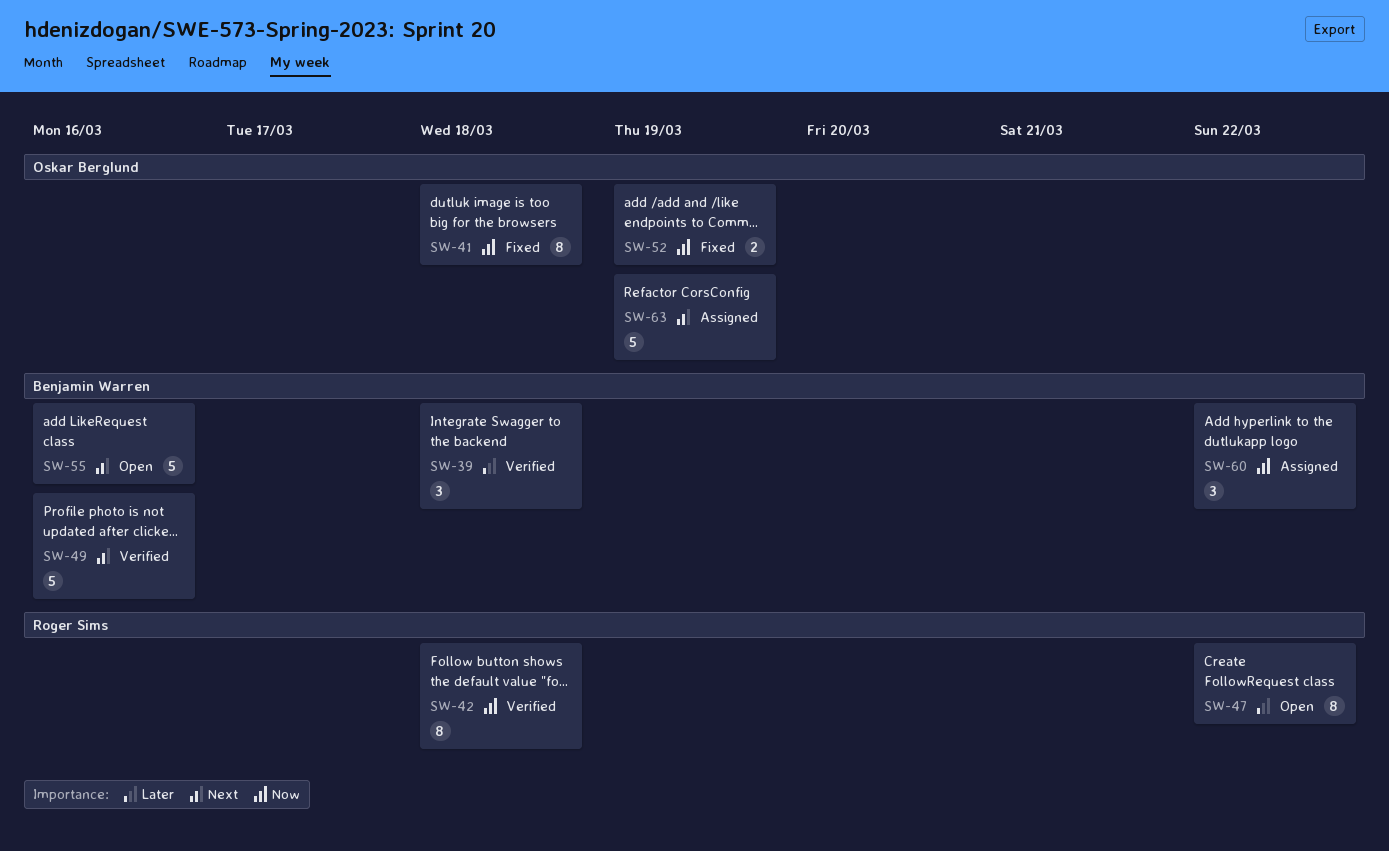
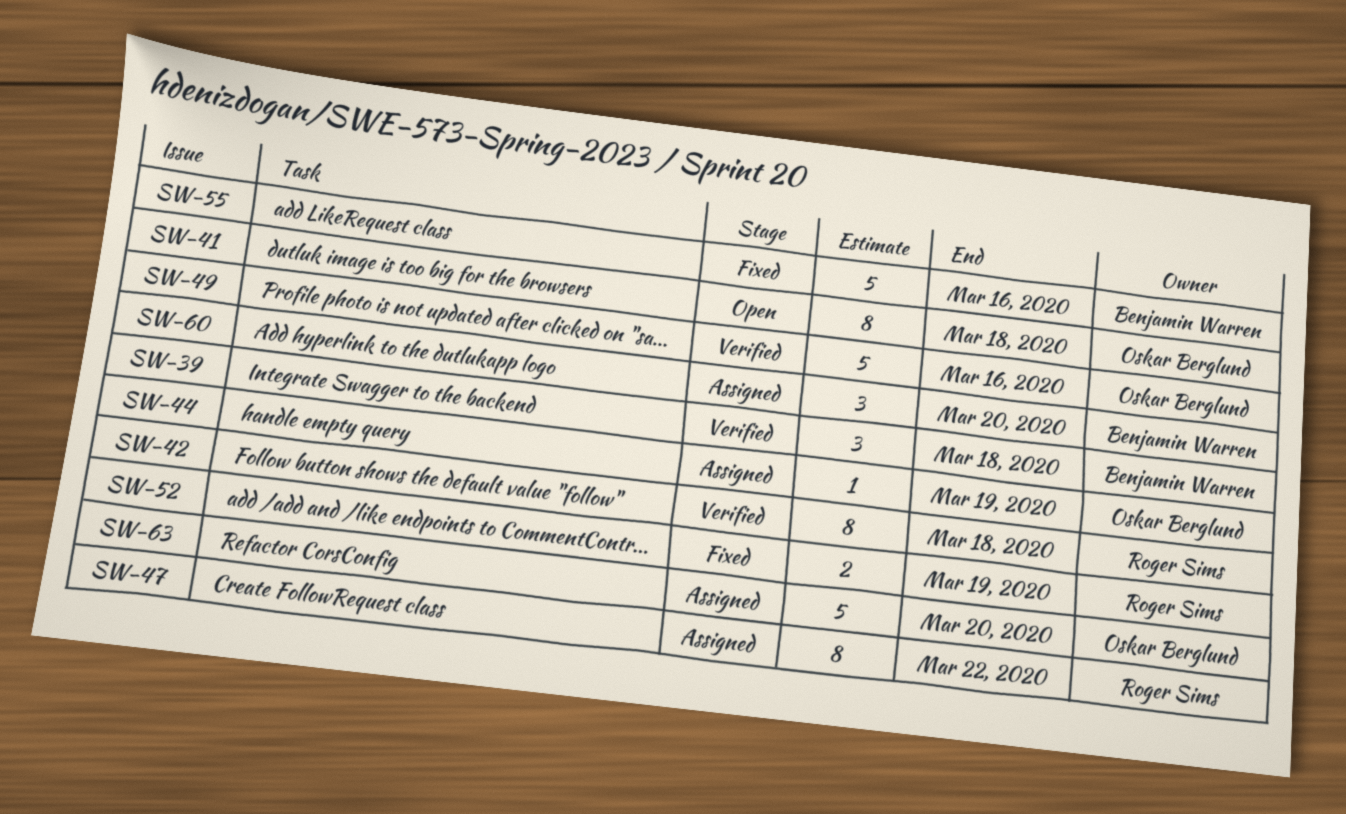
SW-41, status: Fixed -> Open
SW-44: none -> present
SW-47, status: Open -> Assigned
SW-49, owner: Benjamin Warren -> Oskar Berglund
SW-52, owner: Oskar Berglund -> Roger Sims
SW-55, status: Open -> Fixed
SW-60, due: Mar 22 -> Mar 20
SW-63, due: Mar 19 -> Mar 20

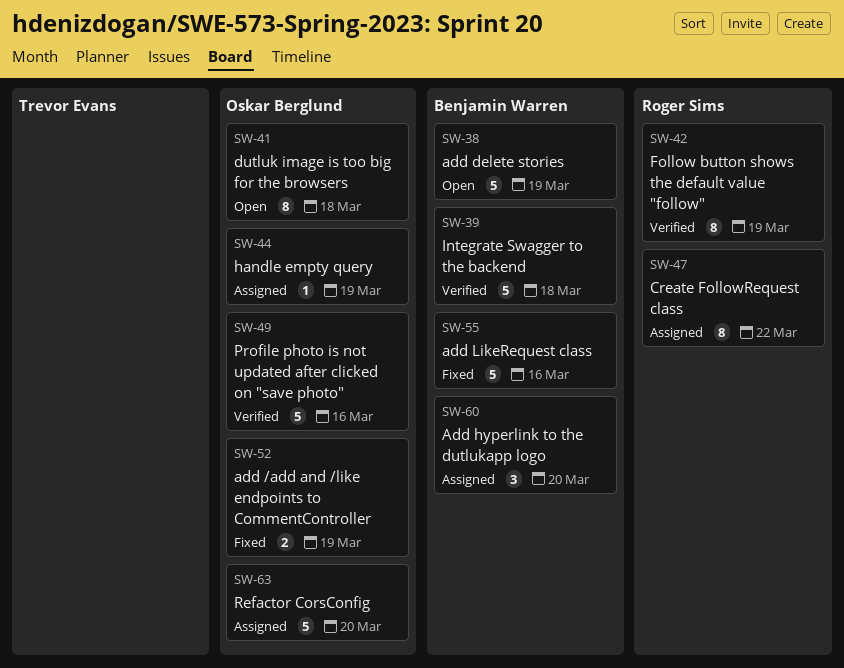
SW-38: none -> present
SW-39, estimate: 3 -> 5
SW-42, due: Mar 18 -> Mar 19
SW-52, owner: Roger Sims -> Oskar Berglund

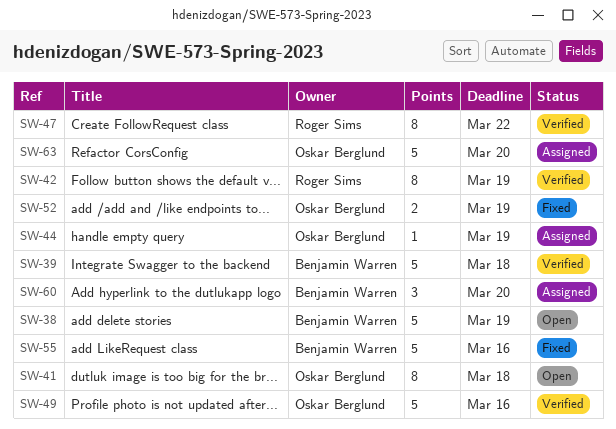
SW-47, status: Assigned -> Verified

